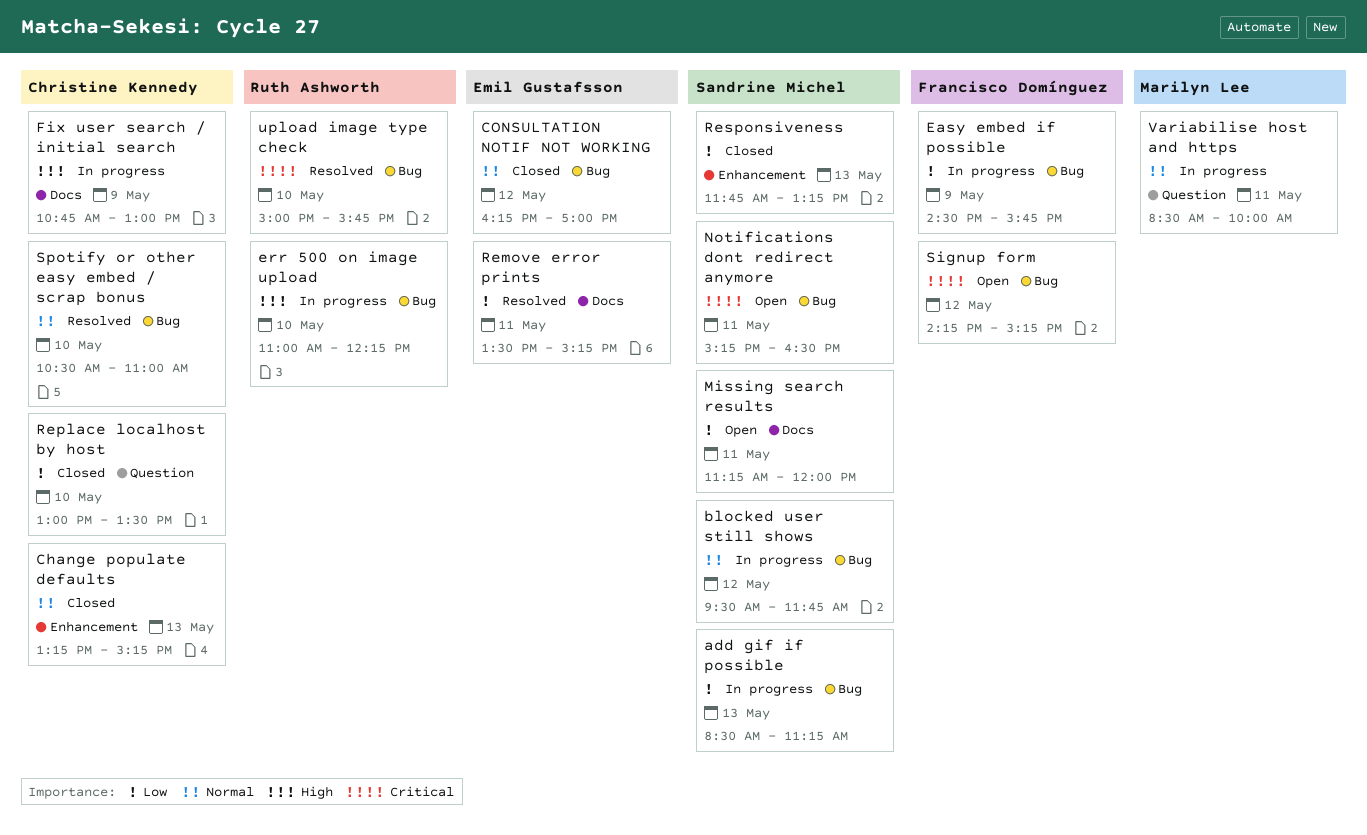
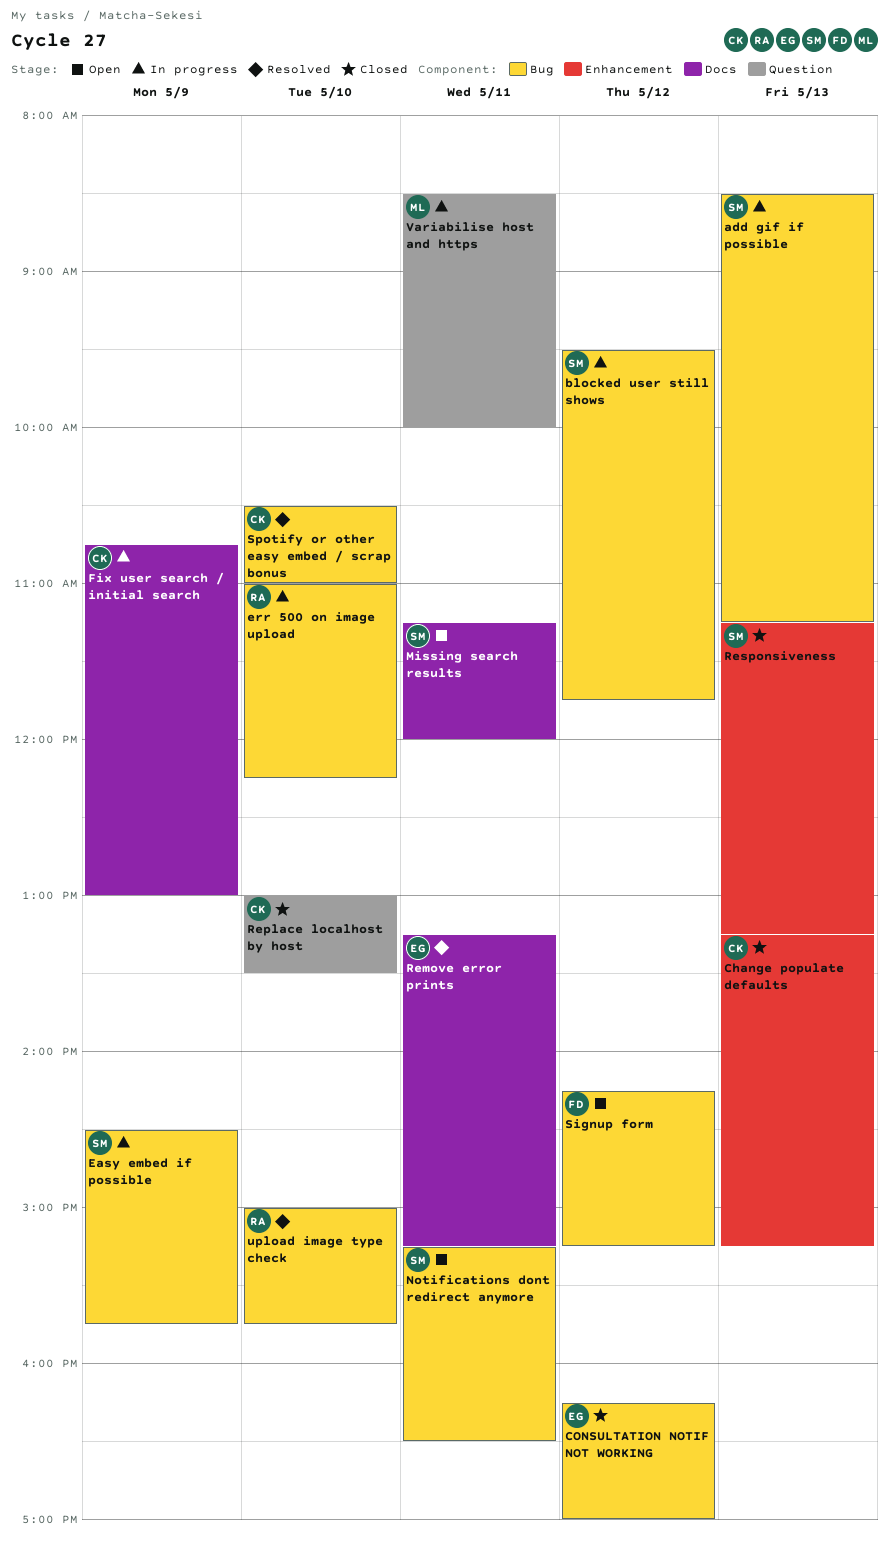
Easy embed if possible, owner: Francisco Domínguez -> Sandrine Michel
Remove error prints, begins: 13:30 -> 13:15
Responsiveness, begins: 11:45 -> 11:15

